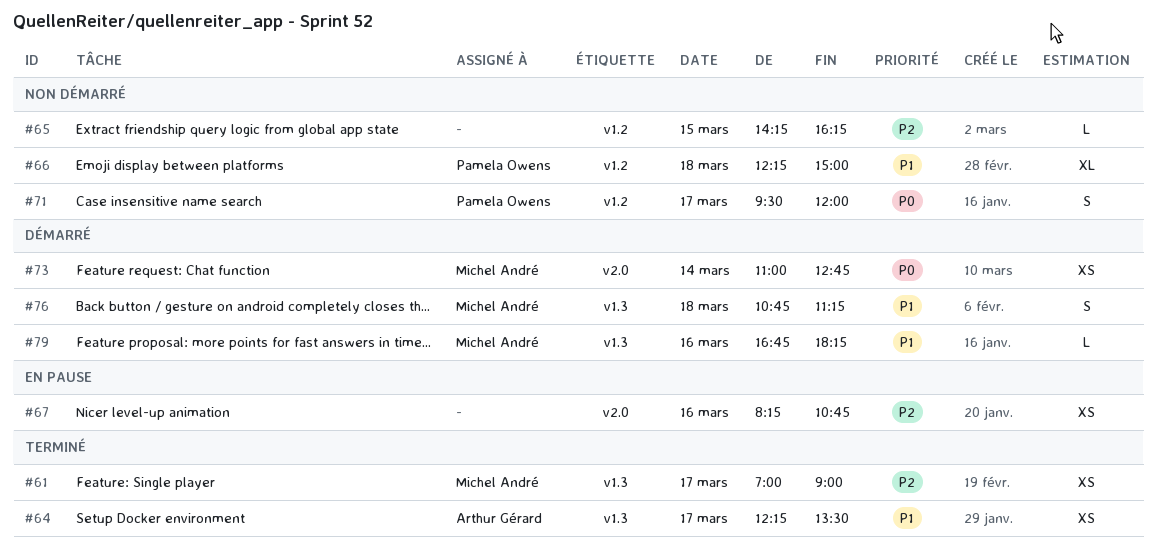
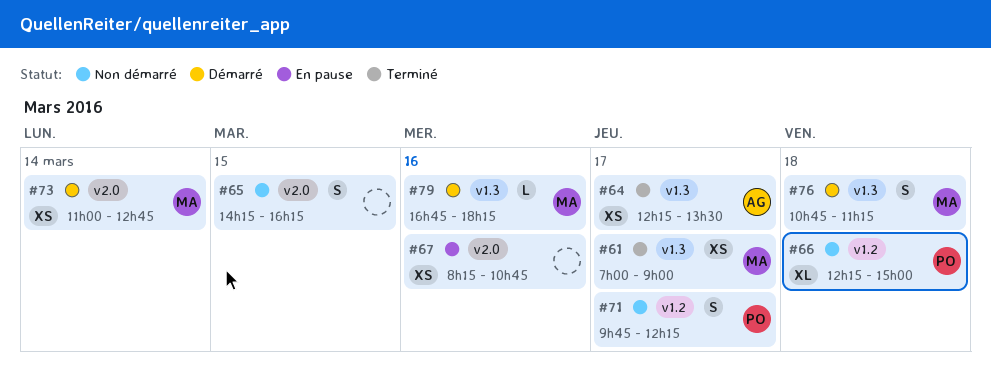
#65, label: v1.2 -> v2.0
#65, estimate: L -> S
#71, begins: 09:30 -> 09:45
#71, ends: 12:00 -> 12:15

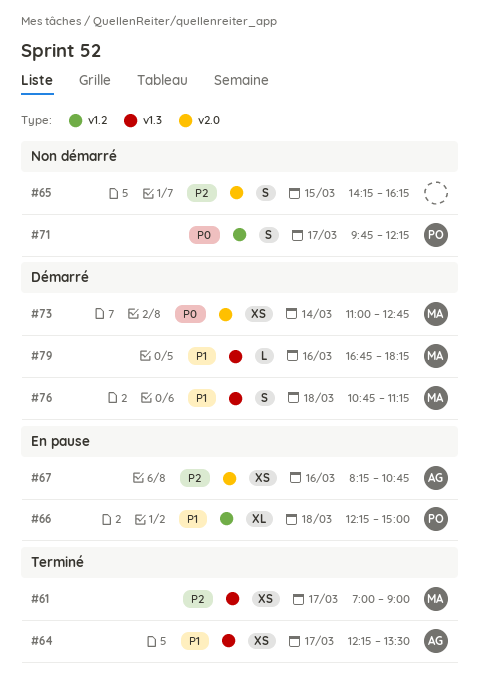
#66, status: Non démarré -> En pause
#67, owner: none -> AG

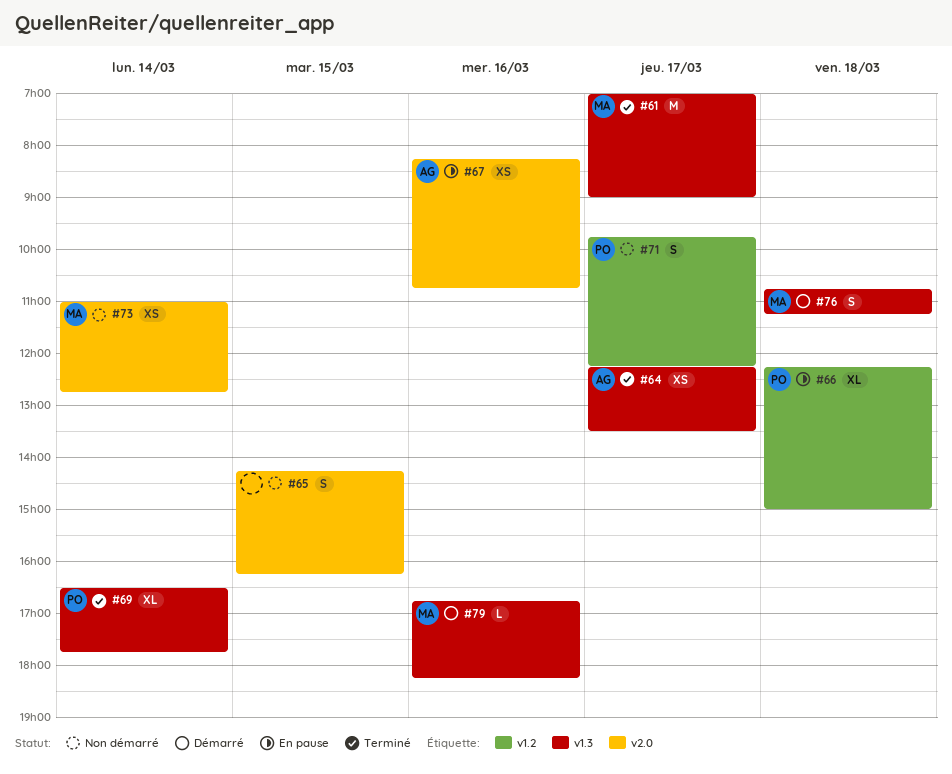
#61, estimate: XS -> M
#69: none -> present
#73, status: Démarré -> Non démarré

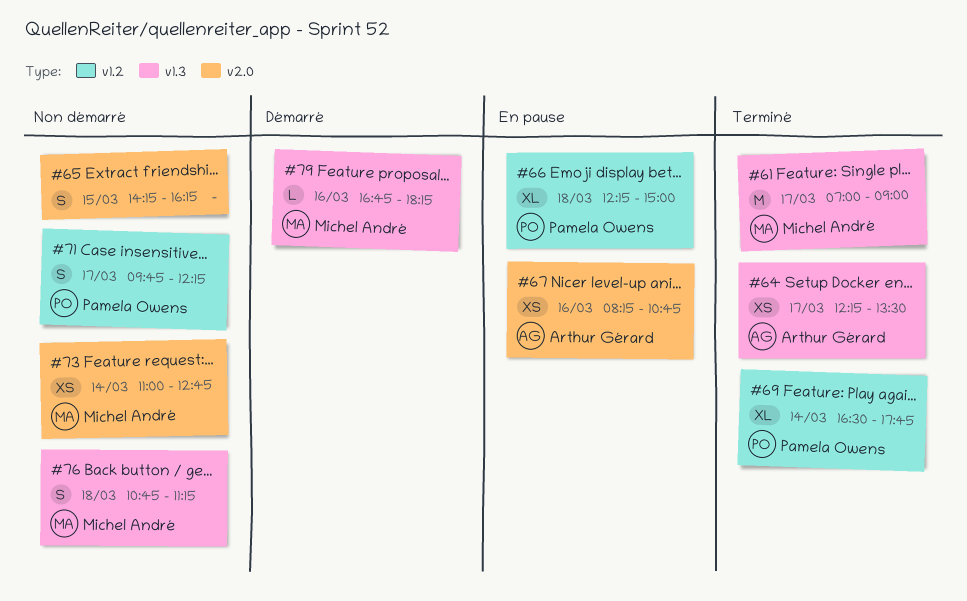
#69, label: v1.3 -> v1.2
#76, status: Démarré -> Non démarré

